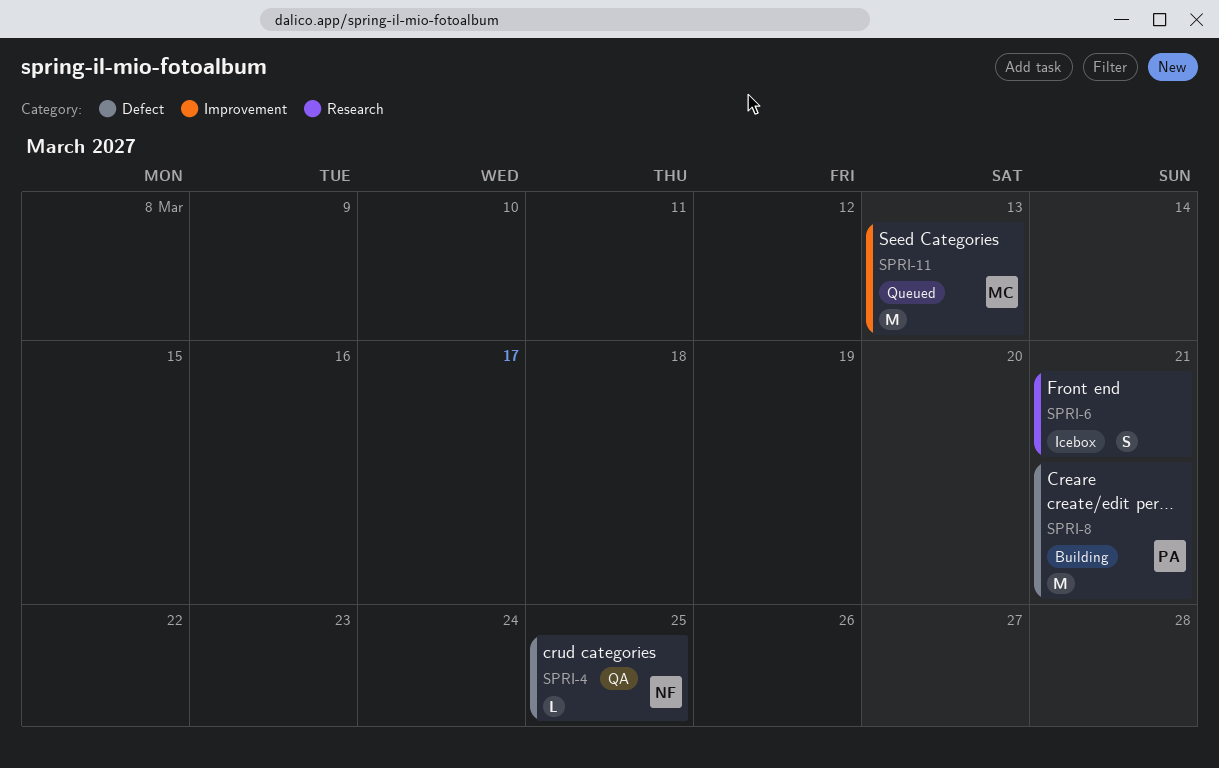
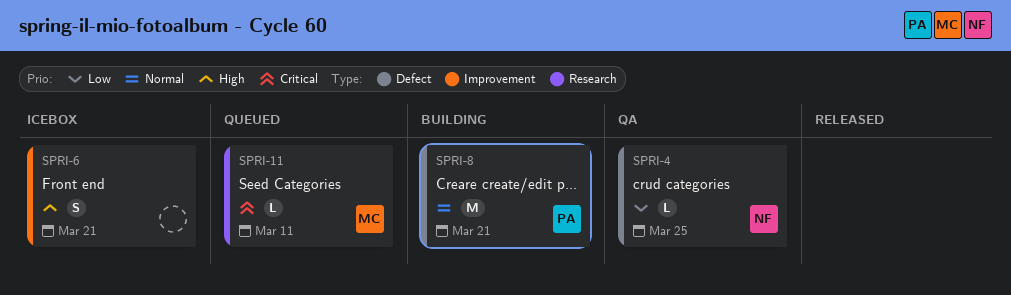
SPRI-6, label: Research -> Improvement
SPRI-11, label: Improvement -> Research
SPRI-11, estimate: M -> L
SPRI-11, due: Mar 13 -> Mar 11

